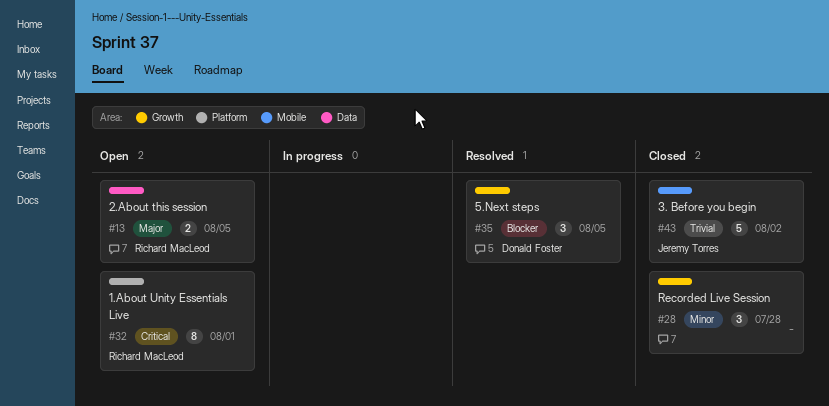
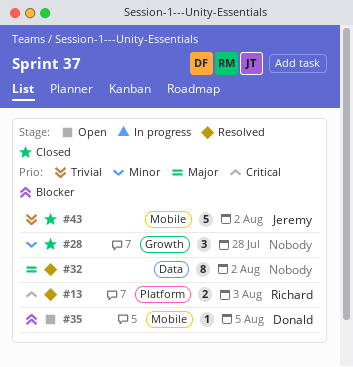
#13, status: Open -> Resolved
#13, priority: Major -> Critical
#13, label: Data -> Platform
#13, due: Aug 5 -> Aug 3
#32, status: Open -> Resolved
#32, owner: Richard MacLeod -> none
#32, priority: Critical -> Major
#32, label: Platform -> Data
#32, due: Aug 1 -> Aug 2
#35, status: Resolved -> Open
#35, label: Growth -> Mobile
#35, estimate: 3 -> 1

